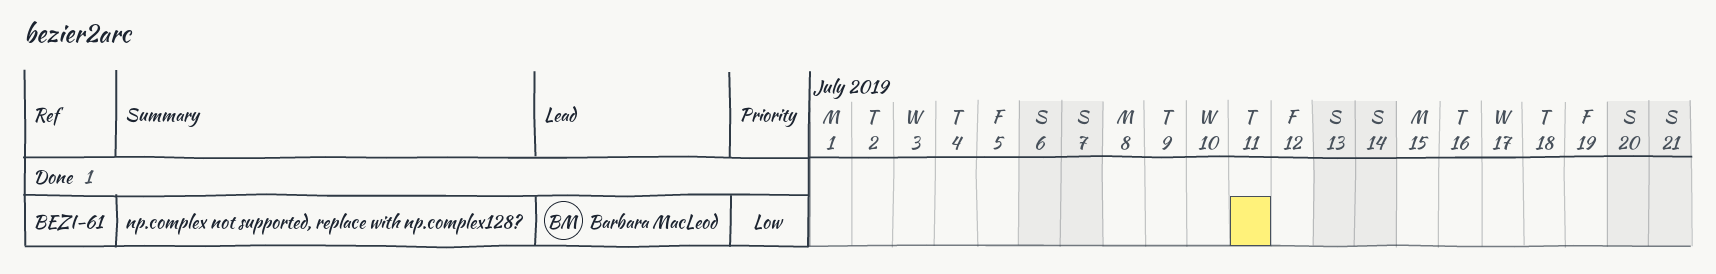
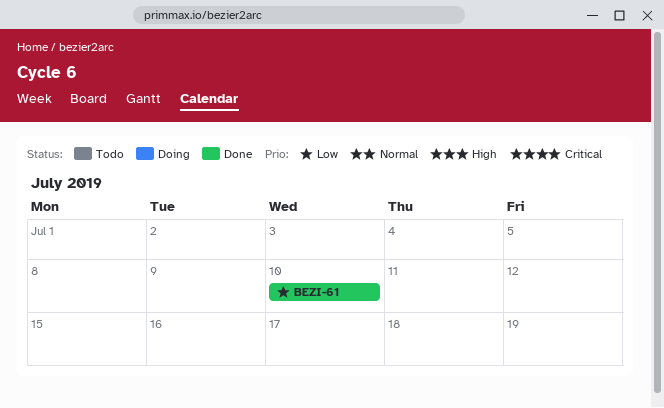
BEZI-61, start: Jul 11 -> Jul 10
BEZI-61, due: Jul 11 -> Jul 10

